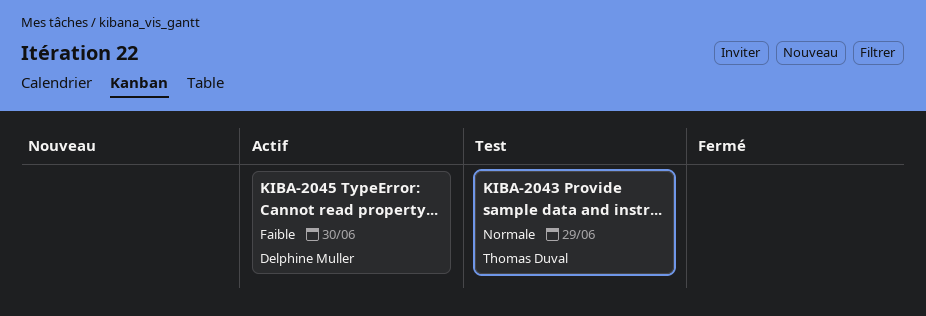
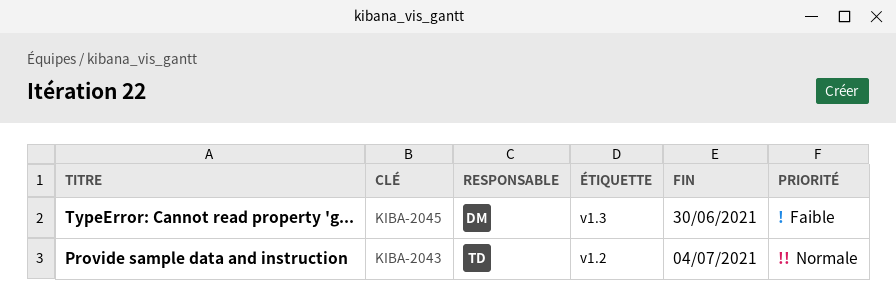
KIBA-2043, due: Jun 29 -> Jul 4

